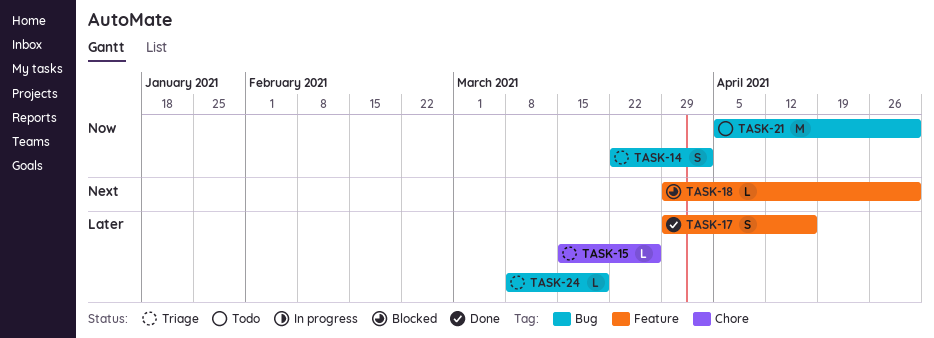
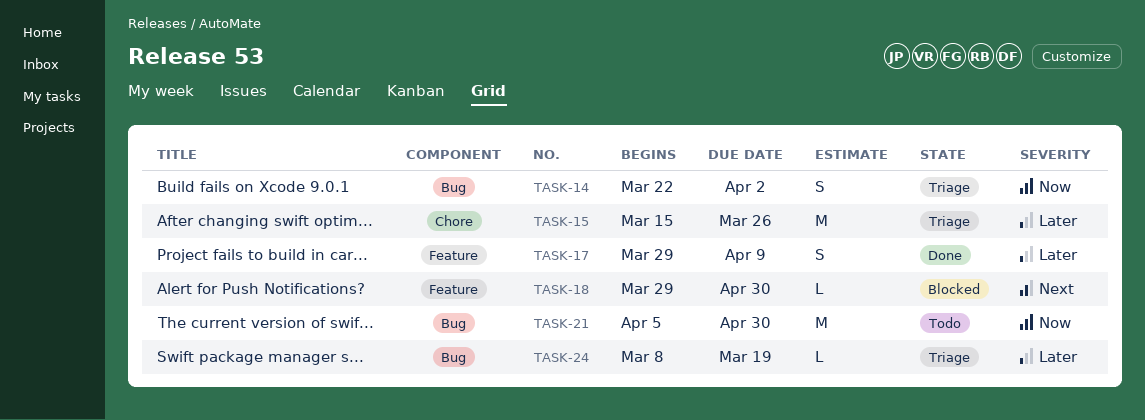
TASK-15, estimate: L -> M
TASK-17, due: Apr 16 -> Apr 9

